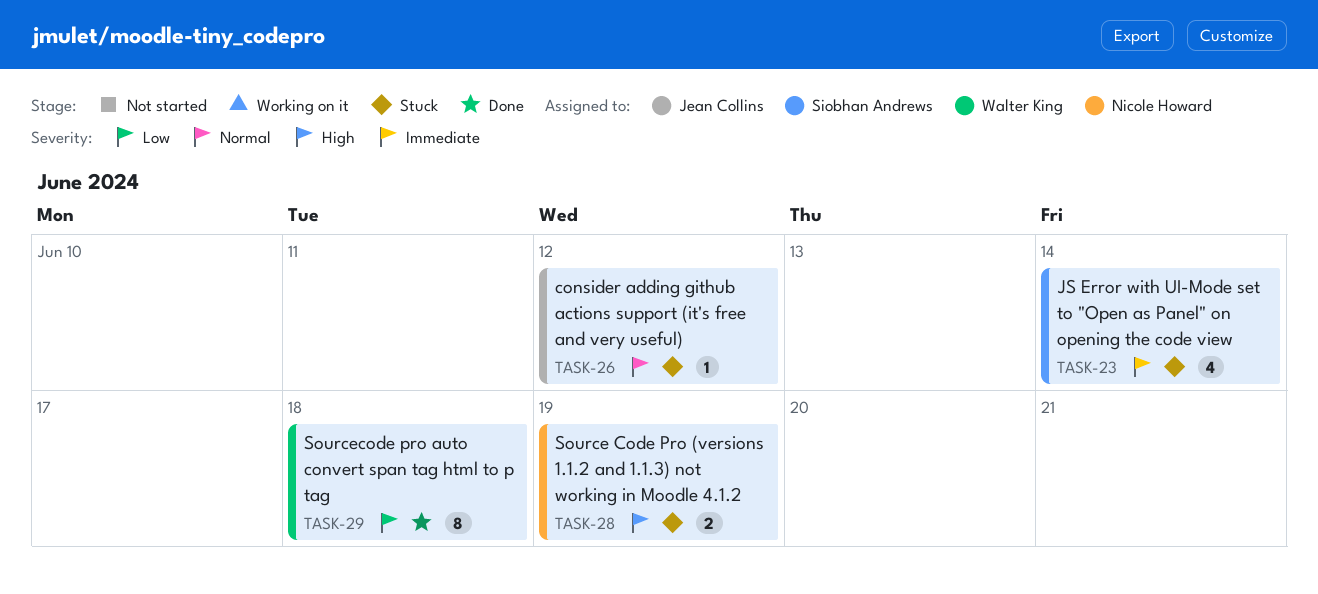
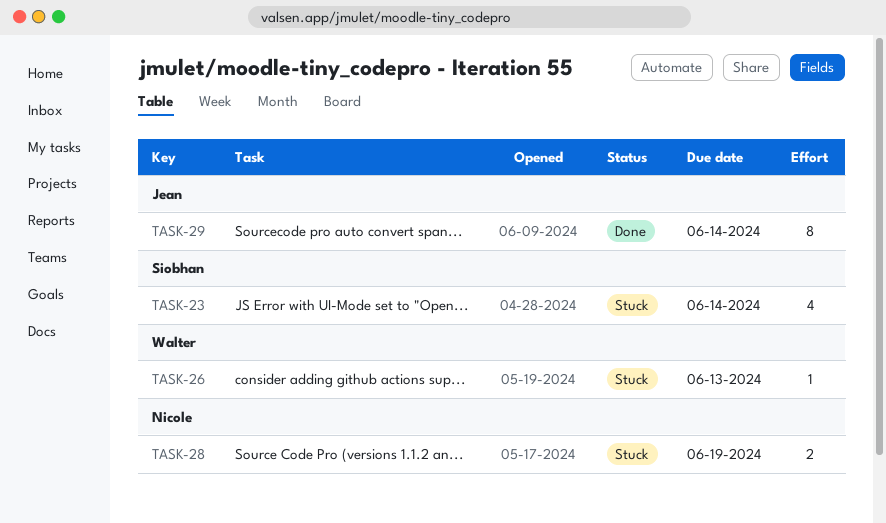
TASK-26, owner: Jean Collins -> Walter King
TASK-26, due: Jun 12 -> Jun 13
TASK-29, owner: Walter King -> Jean Collins
TASK-29, due: Jun 18 -> Jun 14

